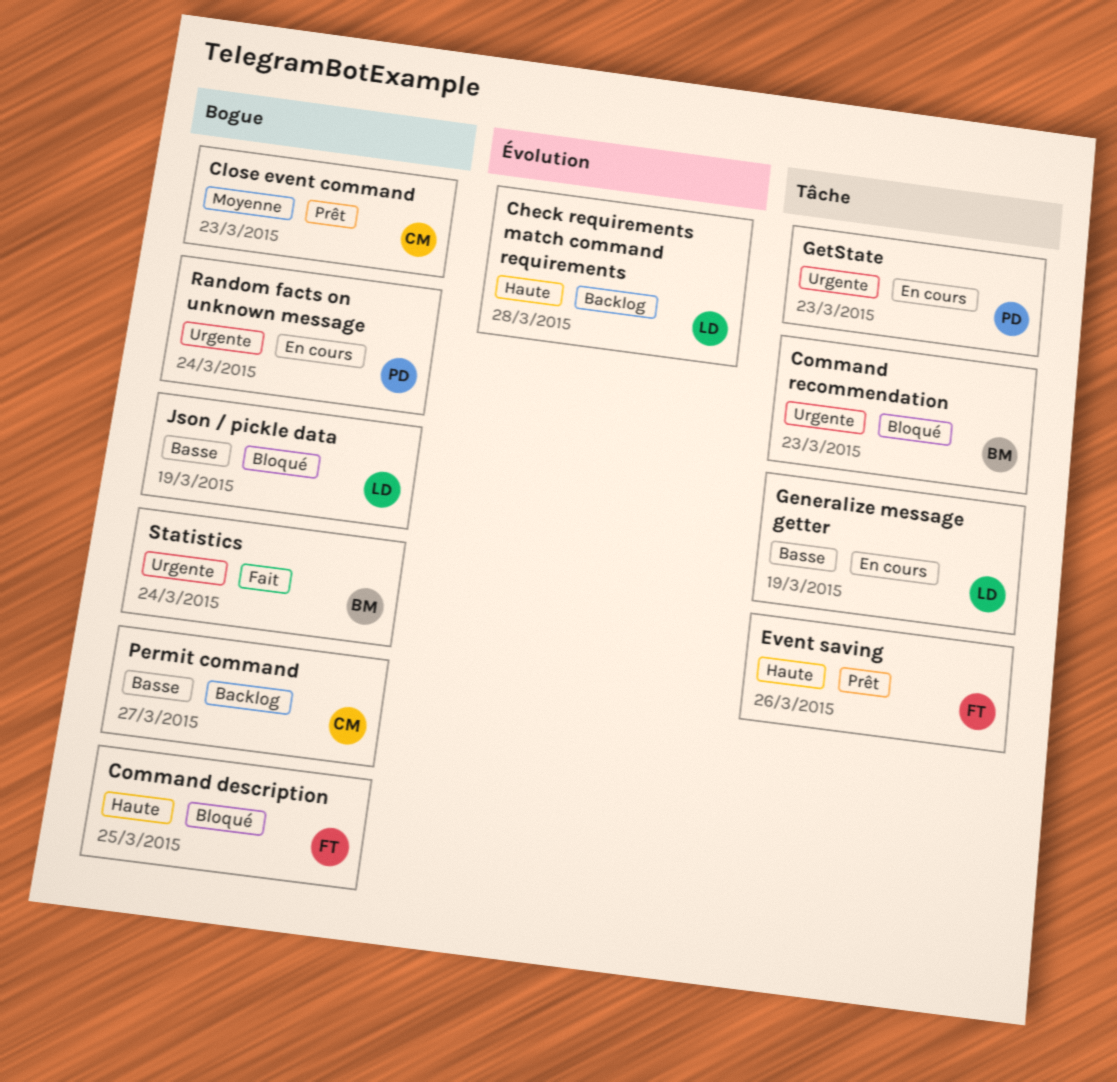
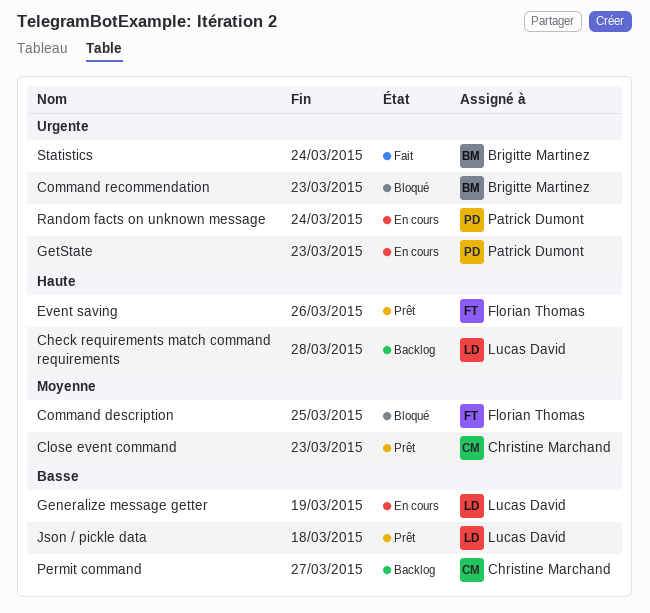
Command description, priority: Haute -> Moyenne
Json / pickle data, status: Bloqué -> Prêt
Json / pickle data, due: Mar 19 -> Mar 18

